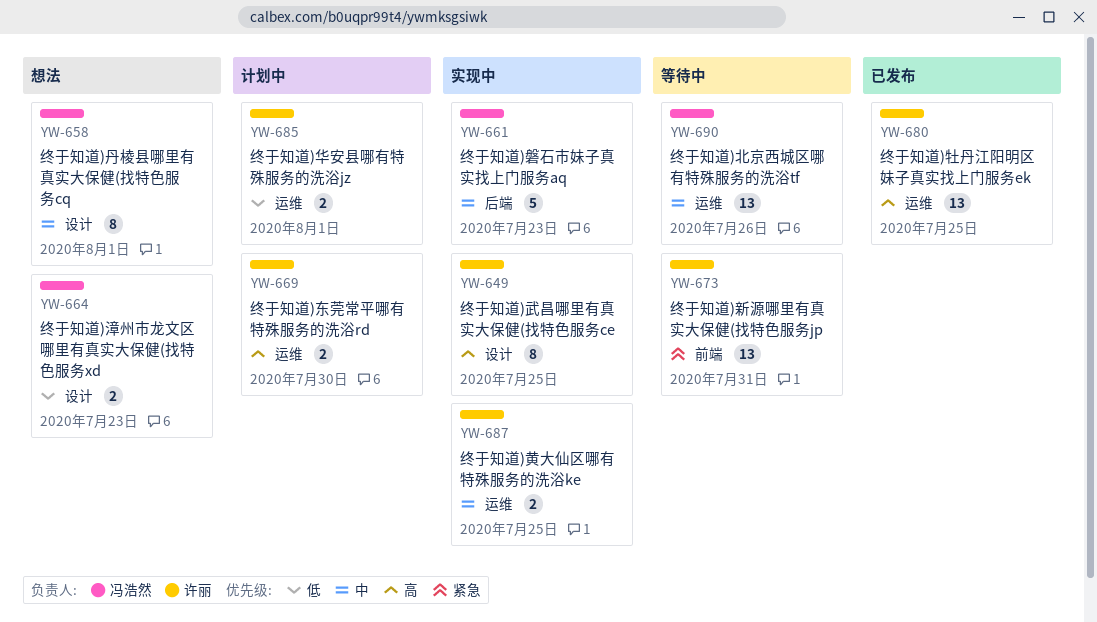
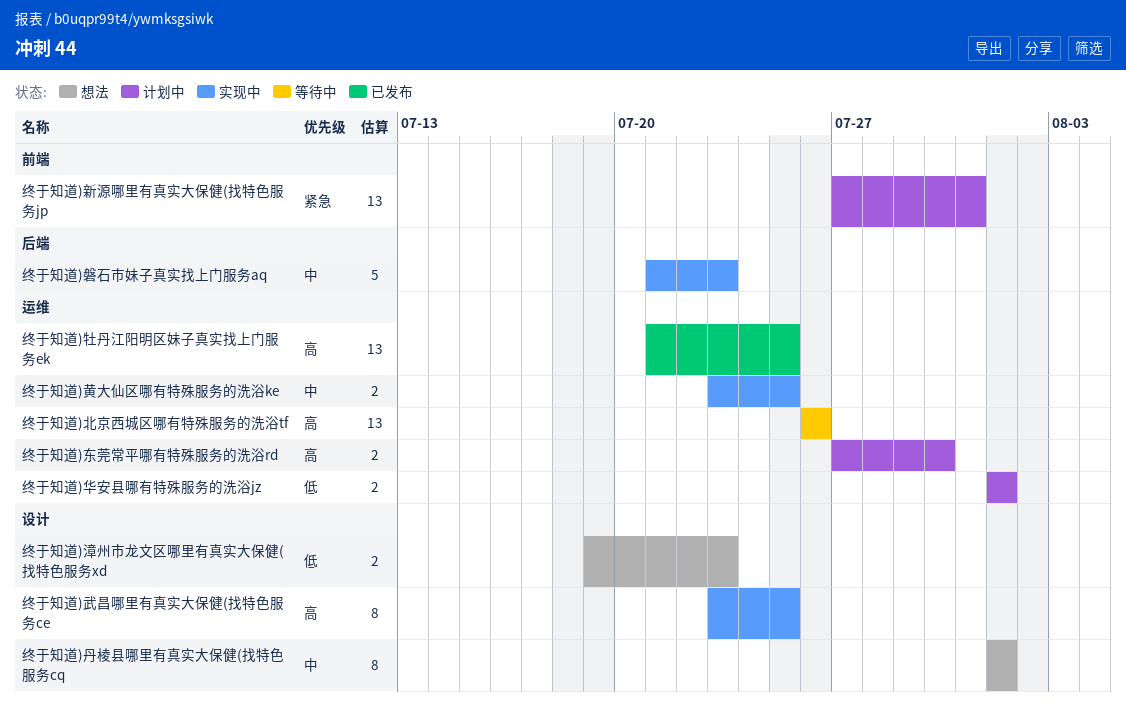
终于知道)北京西城区哪有特殊服务的洗浴tf, priority: 中 -> 高
终于知道)新源哪里有真实大保健(找特色服务jp, status: 等待中 -> 计划中

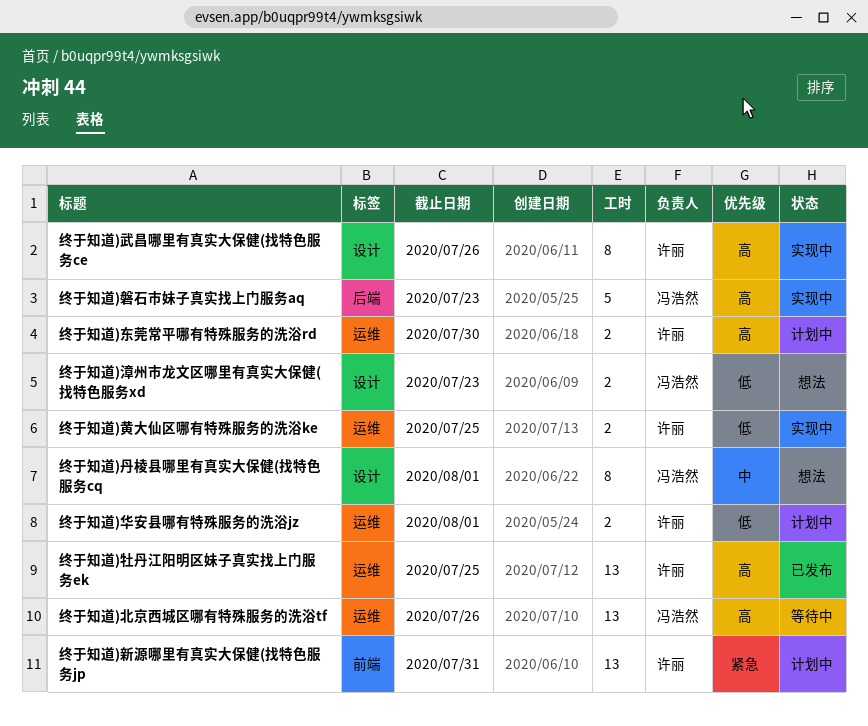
终于知道)武昌哪里有真实大保健(找特色服务ce, due: Jul 25 -> Jul 26
终于知道)磐石市妹子真实找上门服务aq, priority: 中 -> 高
终于知道)黄大仙区哪有特殊服务的洗浴ke, priority: 中 -> 低

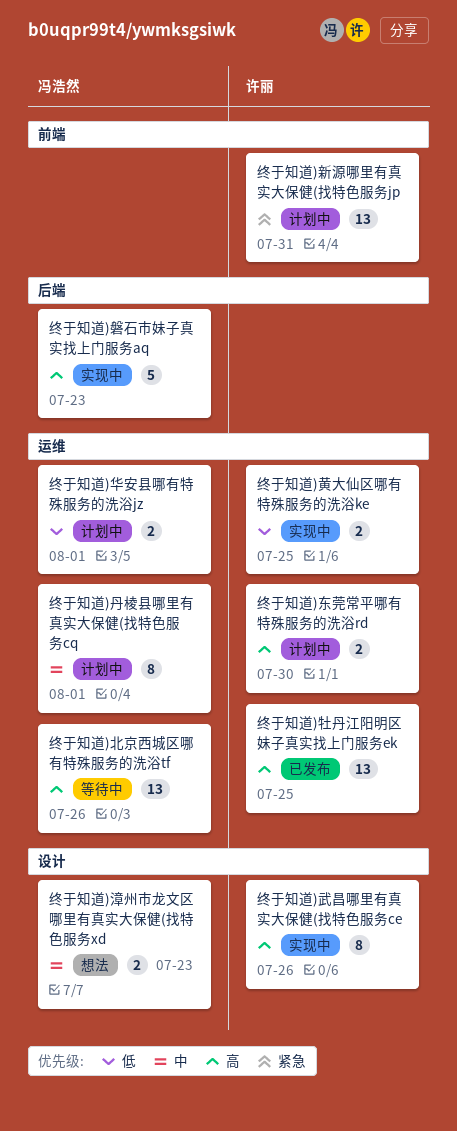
终于知道)丹棱县哪里有真实大保健(找特色服务cq, status: 想法 -> 计划中
终于知道)丹棱县哪里有真实大保健(找特色服务cq, label: 设计 -> 运维
终于知道)华安县哪有特殊服务的洗浴jz, owner: 许丽 -> 冯浩然
终于知道)漳州市龙文区哪里有真实大保健(找特色服务xd, priority: 低 -> 中

